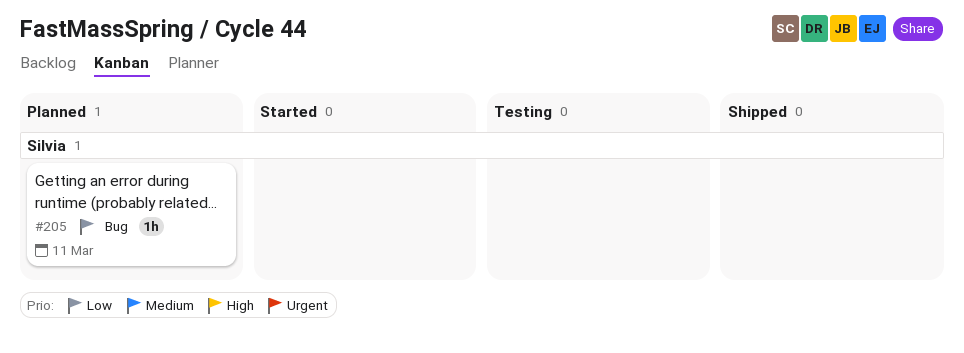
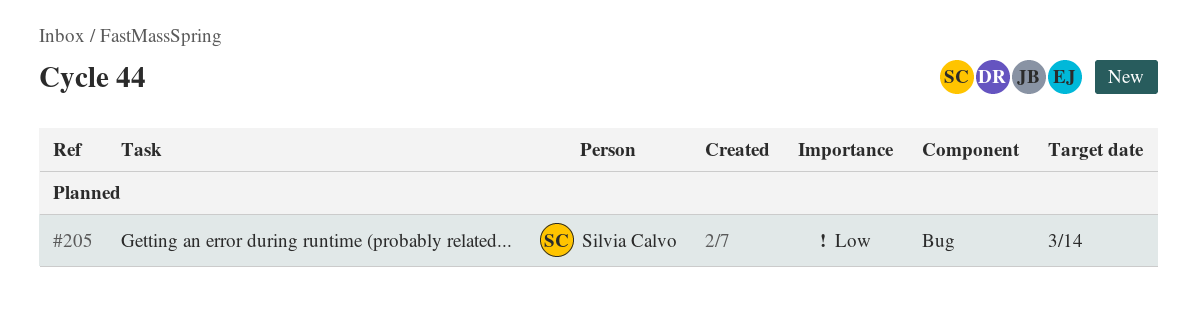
#205, due: Mar 11 -> Mar 14

